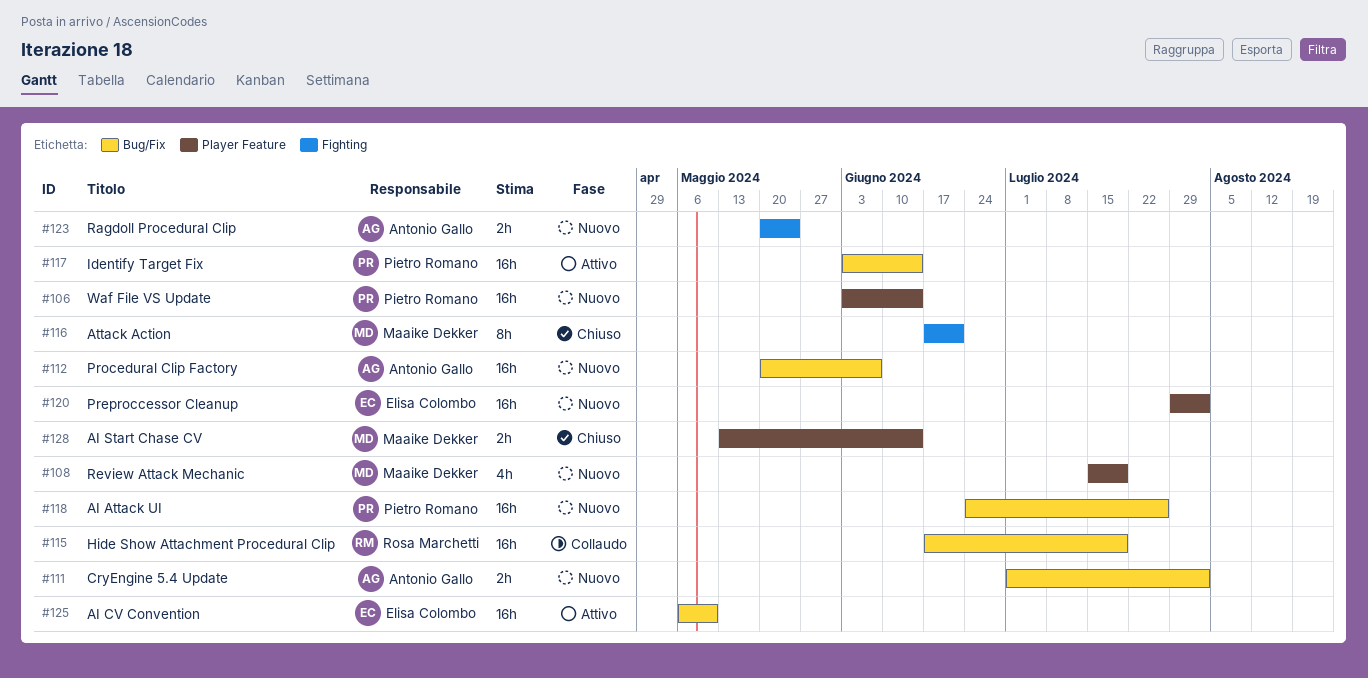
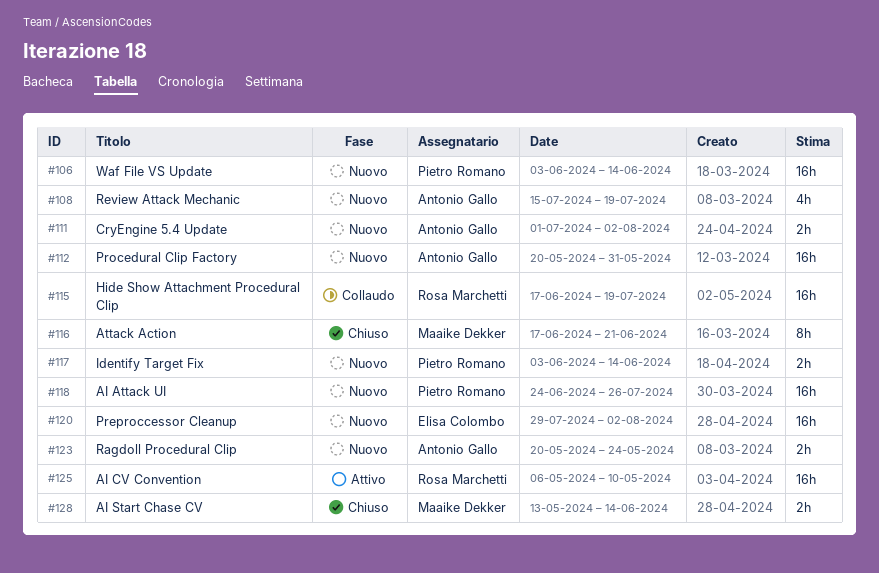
#108, owner: Maaike Dekker -> Antonio Gallo
#112, due: Jun 7 -> May 31
#117, status: Attivo -> Nuovo
#117, estimate: 16h -> 2h
#125, owner: Elisa Colombo -> Rosa Marchetti

